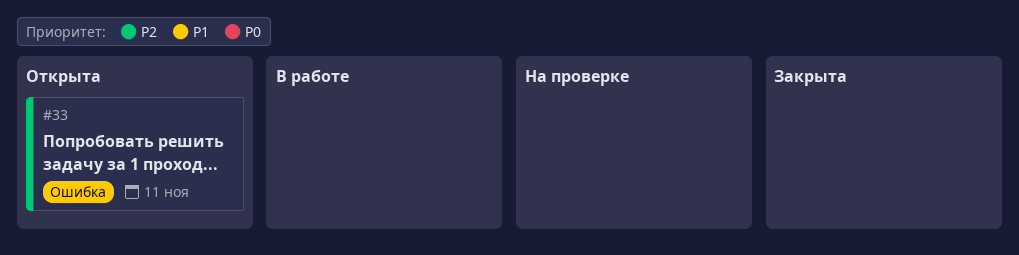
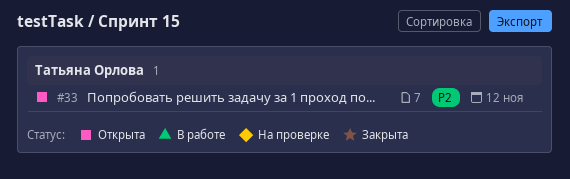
#33, due: Nov 11 -> Nov 12

